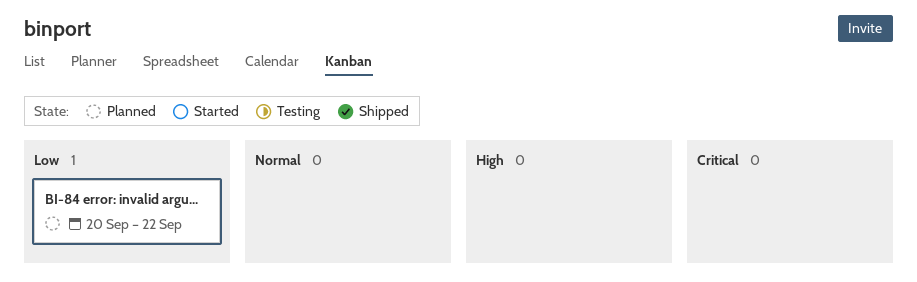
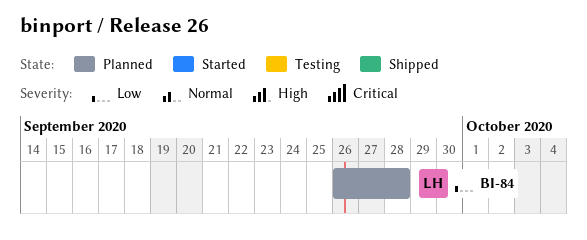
BI-84, start: Sep 20 -> Sep 26
BI-84, due: Sep 22 -> Sep 28

